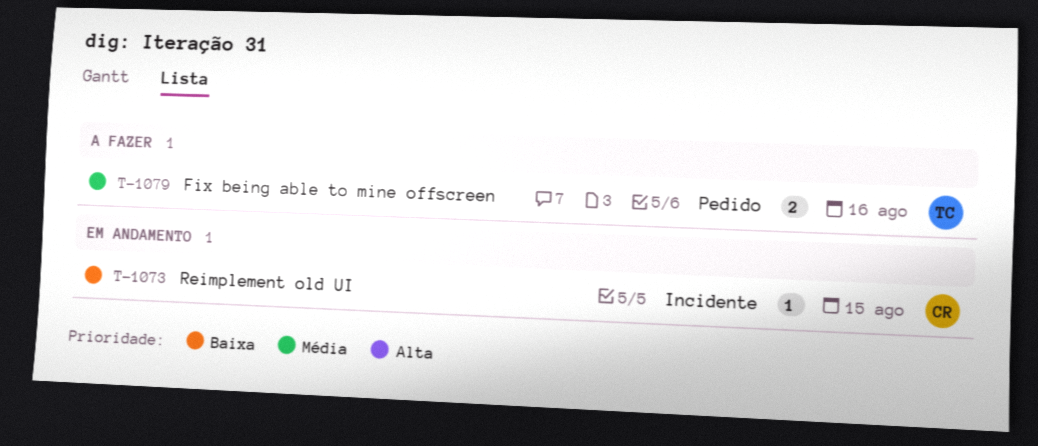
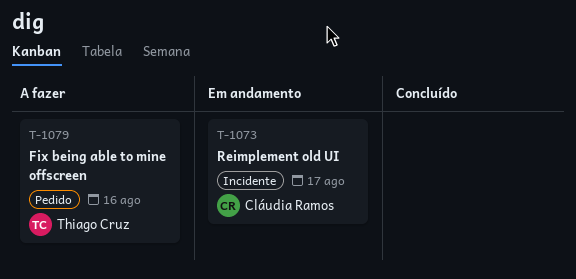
T-1073, due: Aug 15 -> Aug 17

